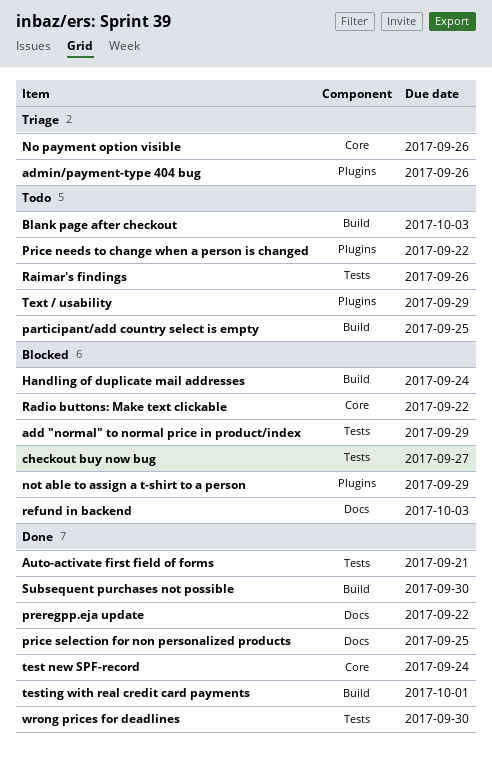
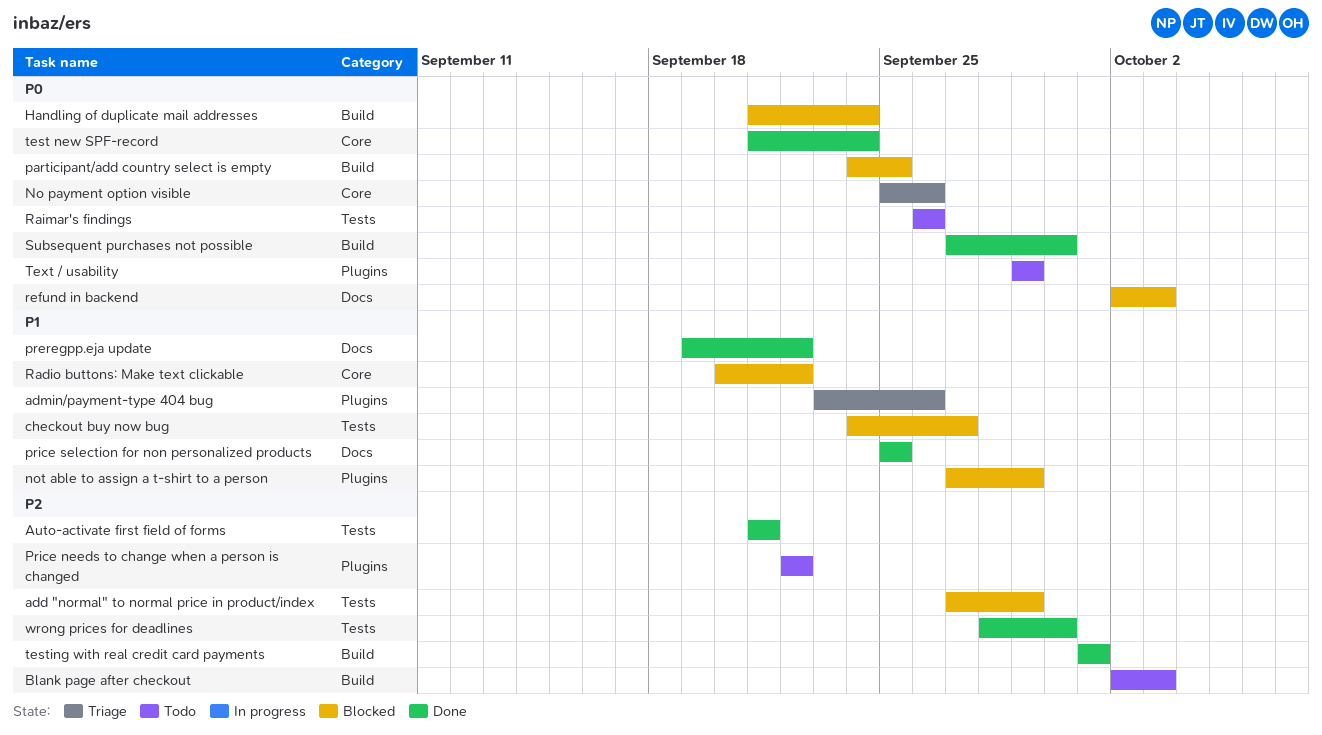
participant/add country select is empty, status: Todo -> Blocked

